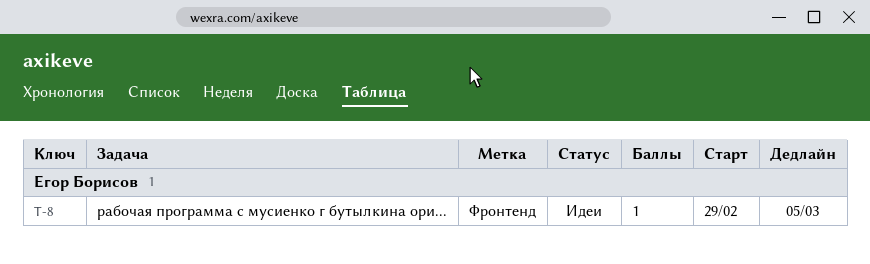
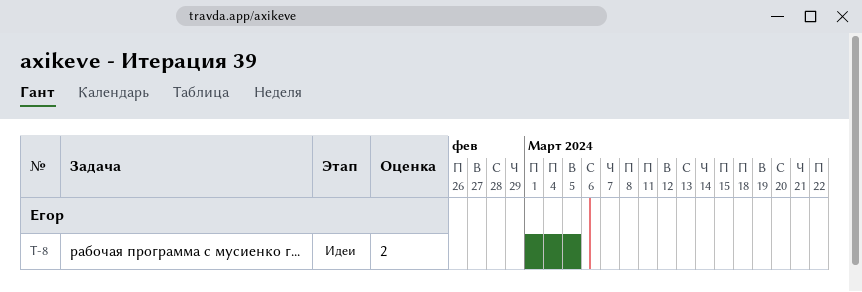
T-8, estimate: 1 -> 2
T-8, start: Feb 29 -> Mar 1

